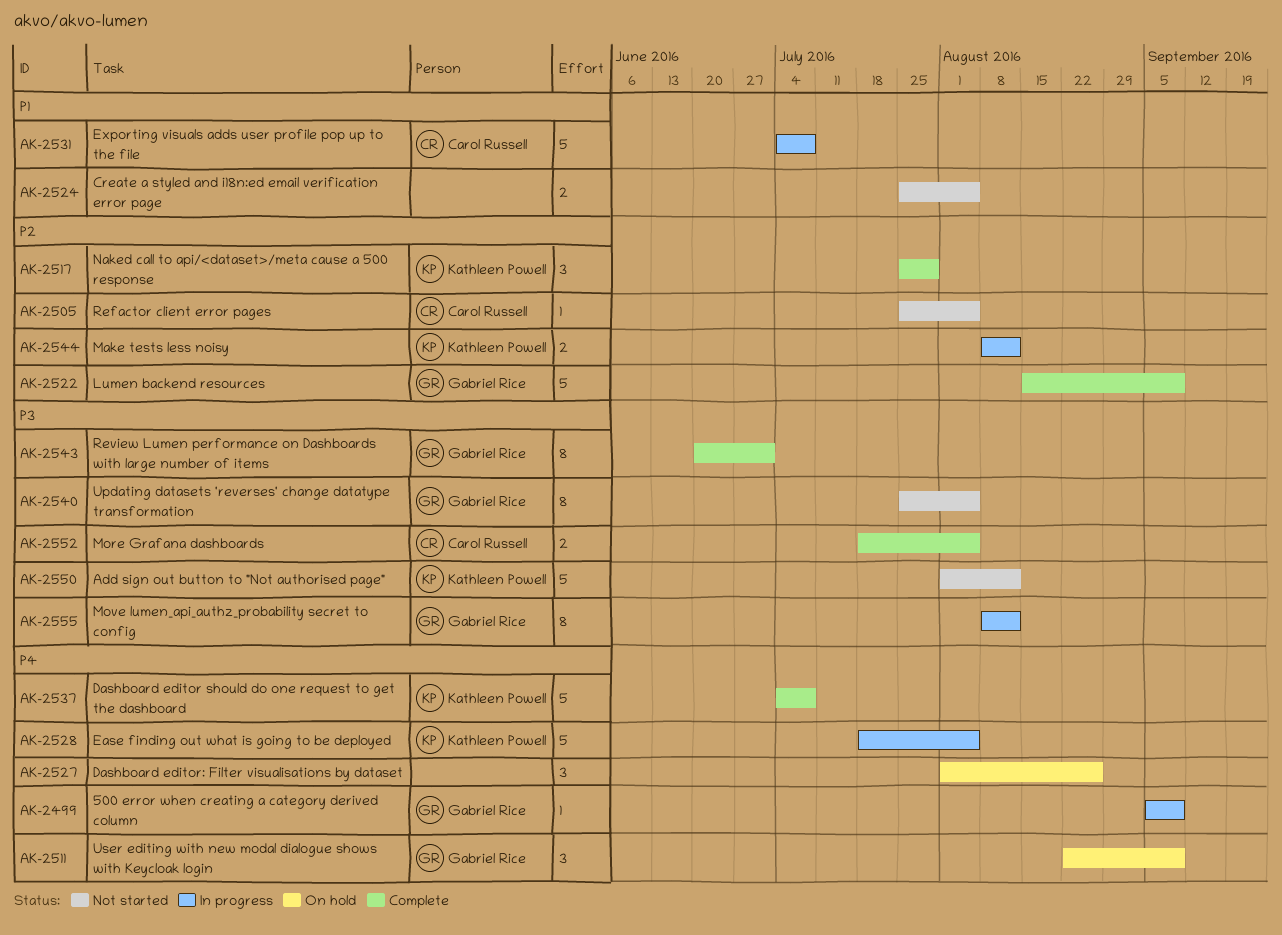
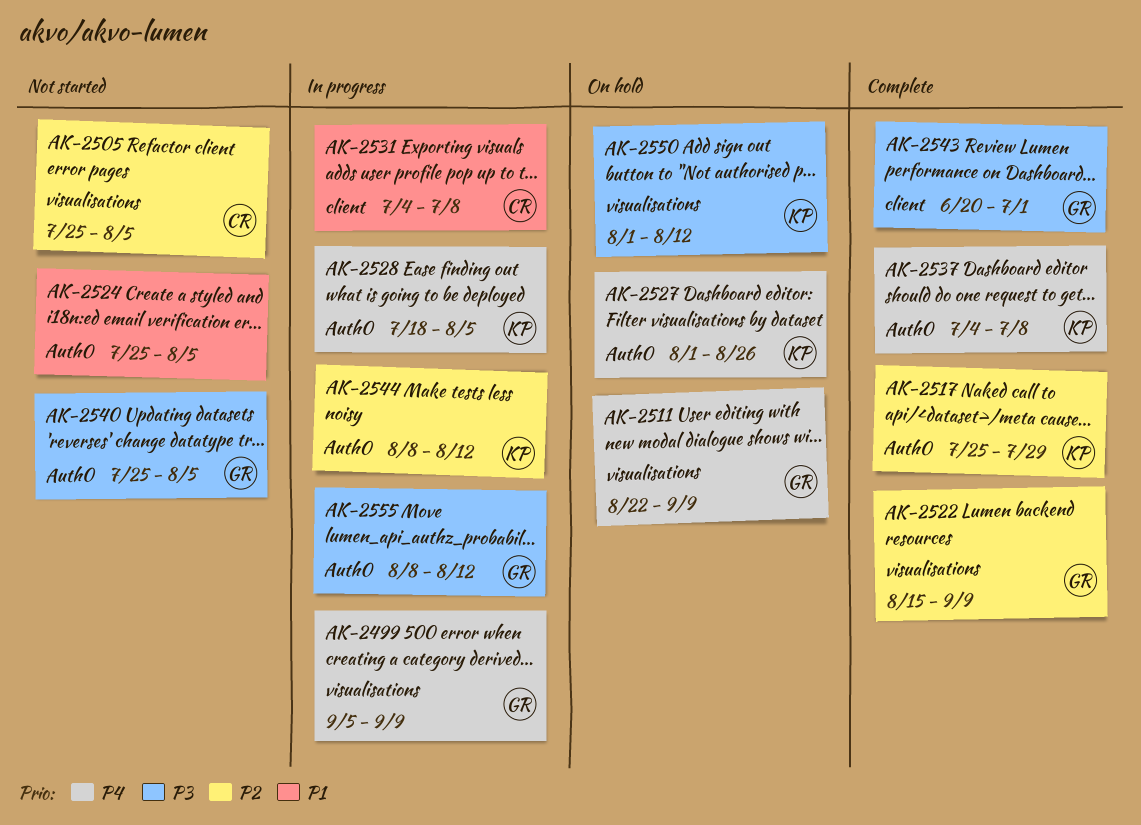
AK-2527, owner: none -> Kathleen Powell
AK-2550, status: Not started -> On hold
AK-2552: present -> none

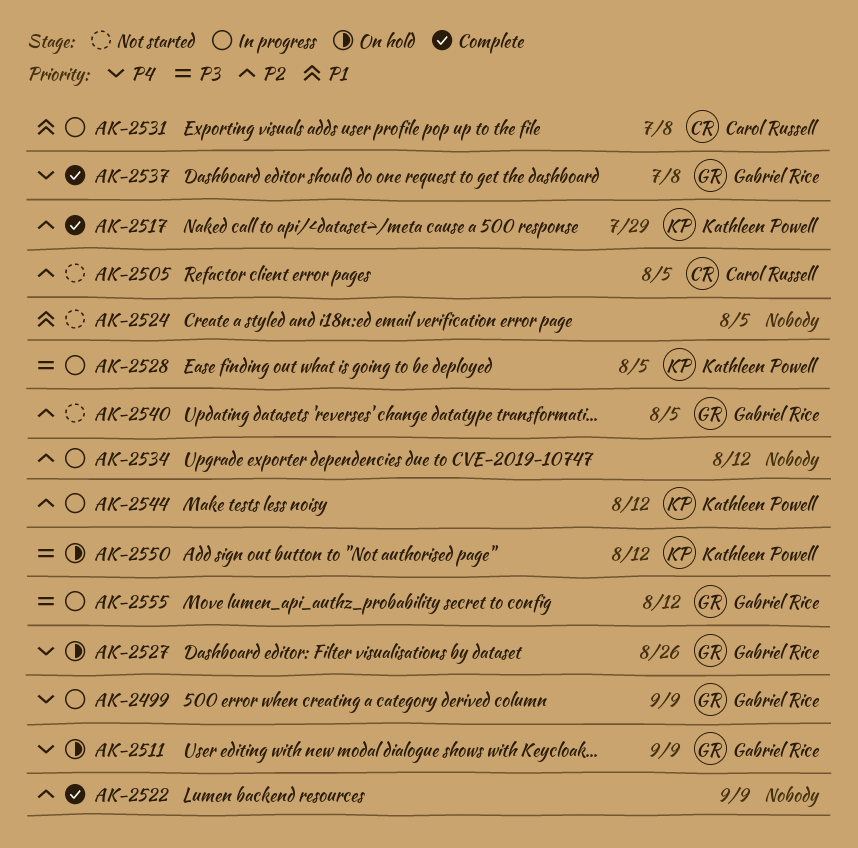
AK-2522, owner: Gabriel Rice -> none
AK-2527, owner: Kathleen Powell -> Gabriel Rice
AK-2528, priority: P4 -> P3
AK-2534: none -> present
AK-2537, owner: Kathleen Powell -> Gabriel Rice
AK-2540, priority: P3 -> P2
AK-2543: present -> none

